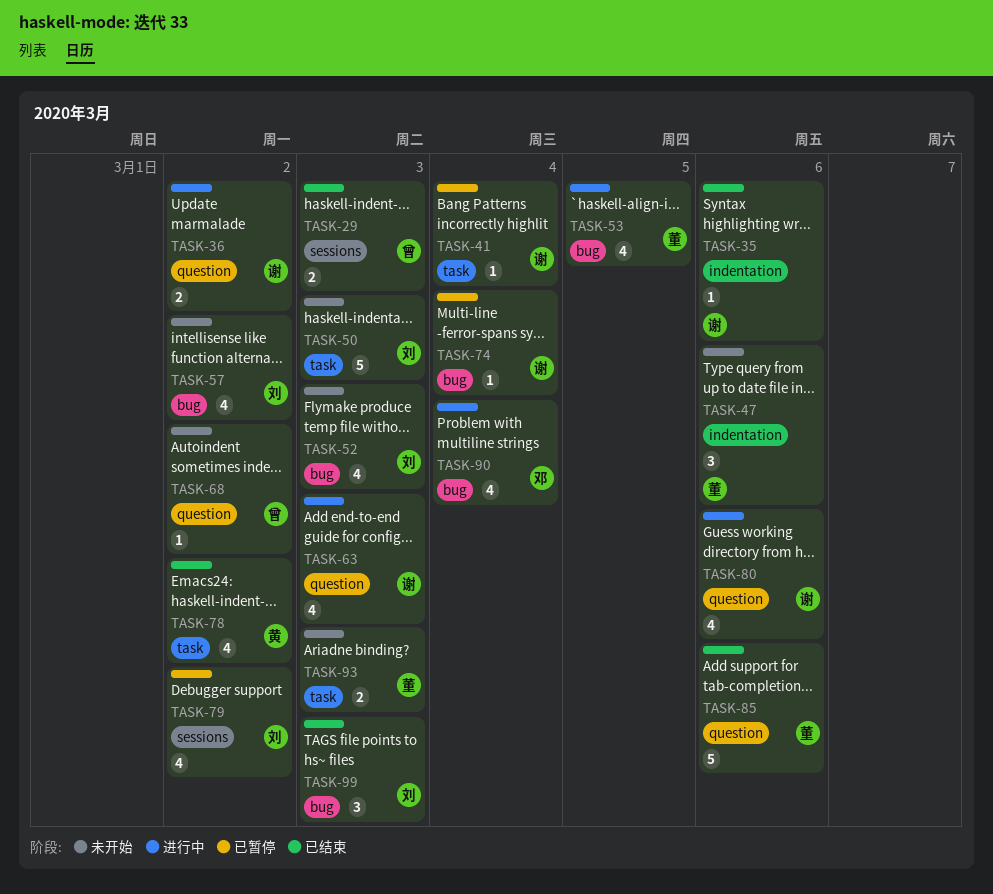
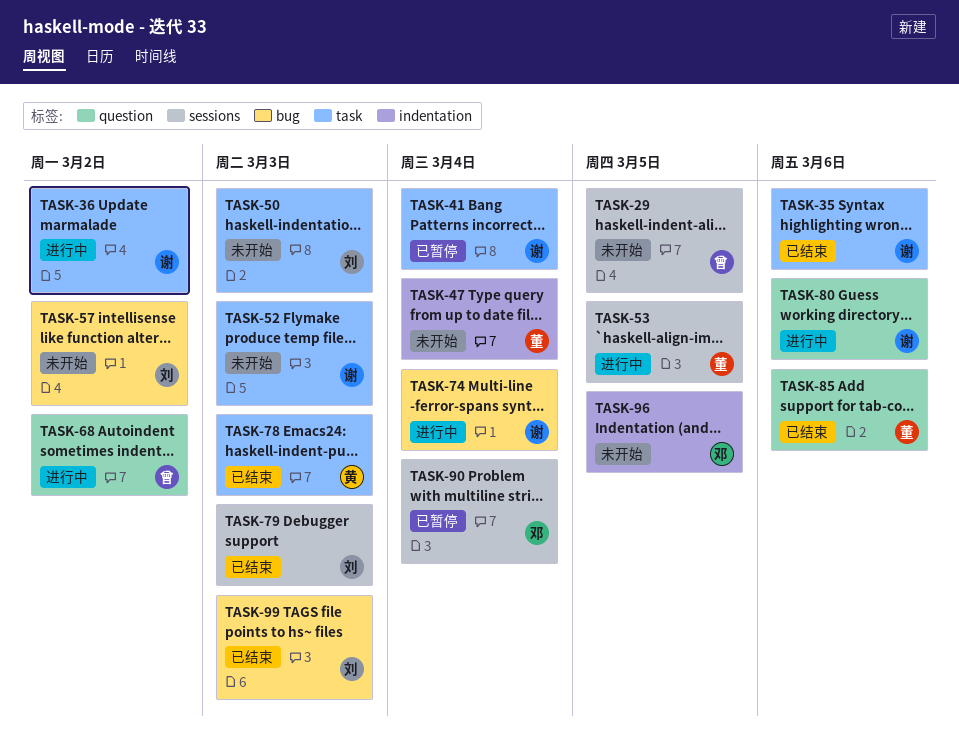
TASK-29, status: 已结束 -> 未开始
TASK-29, due: Mar 3 -> Mar 5
TASK-35, label: indentation -> task
TASK-36, label: question -> task
TASK-47, due: Mar 6 -> Mar 4
TASK-52, owner: 刘 -> 谢
TASK-52, label: bug -> task
TASK-53, label: bug -> sessions
TASK-63: present -> none
TASK-68, status: 未开始 -> 进行中
TASK-74, status: 已暂停 -> 进行中
TASK-78, due: Mar 2 -> Mar 3
TASK-79, status: 已暂停 -> 已结束
TASK-79, due: Mar 2 -> Mar 3
TASK-90, status: 进行中 -> 已暂停
TASK-90, label: bug -> sessions
TASK-93: present -> none
TASK-96: none -> present

